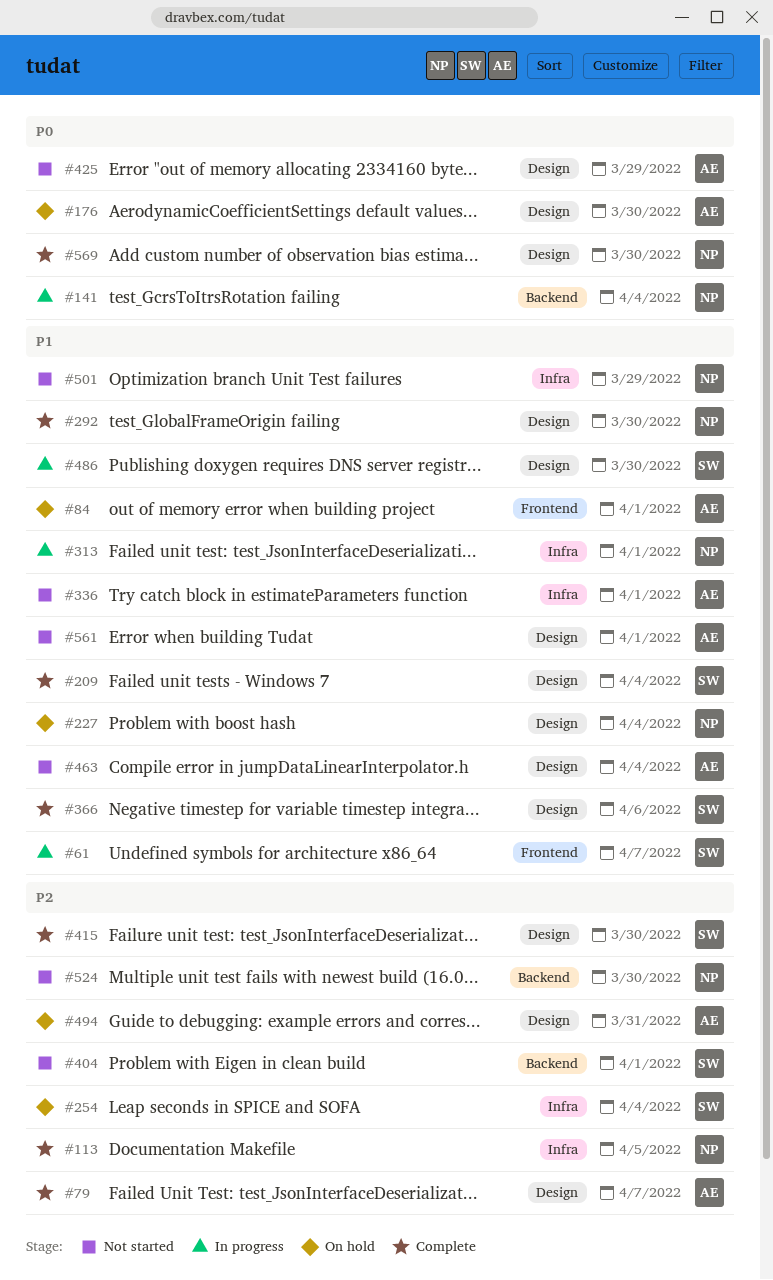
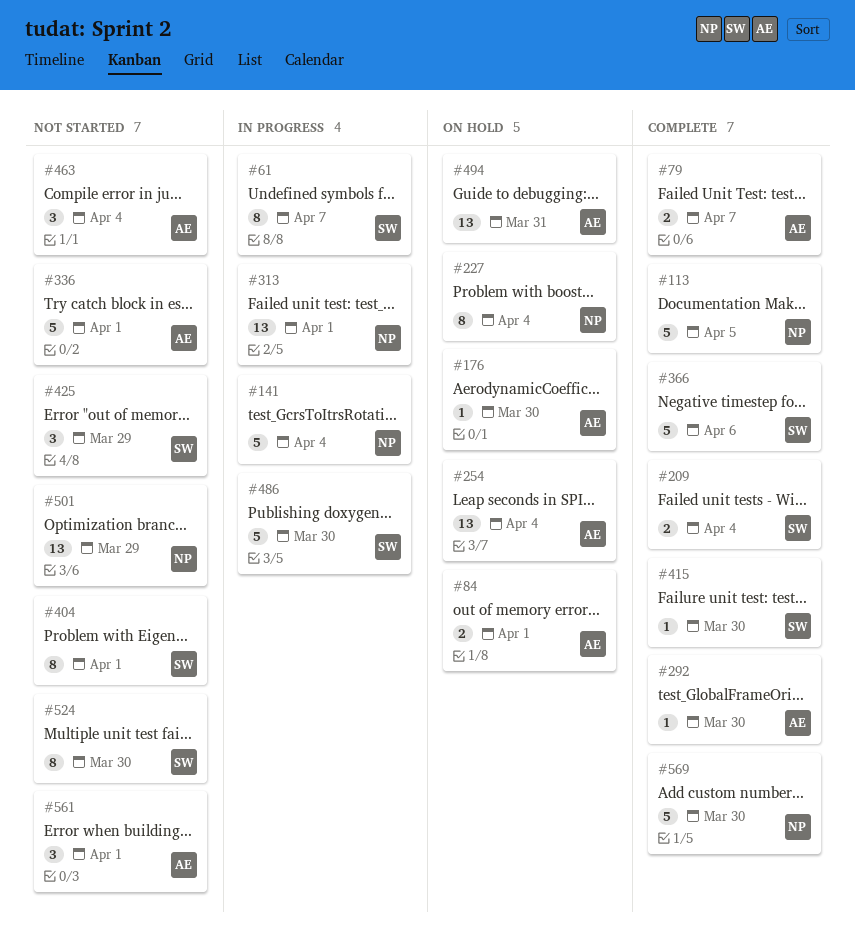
#254, owner: SW -> AE
#292, owner: NP -> AE
#425, owner: AE -> SW
#524, owner: NP -> SW

